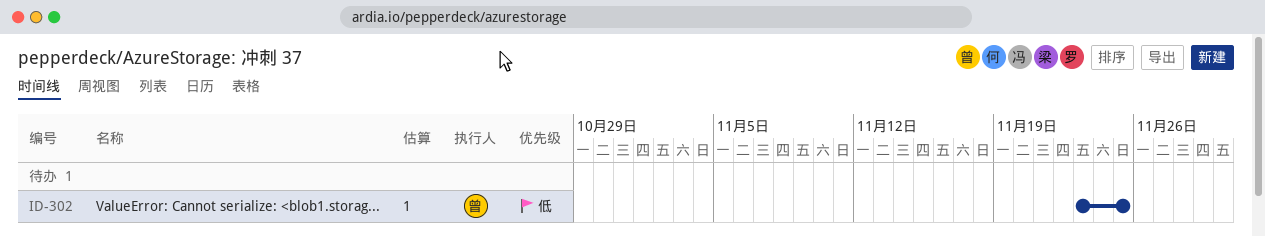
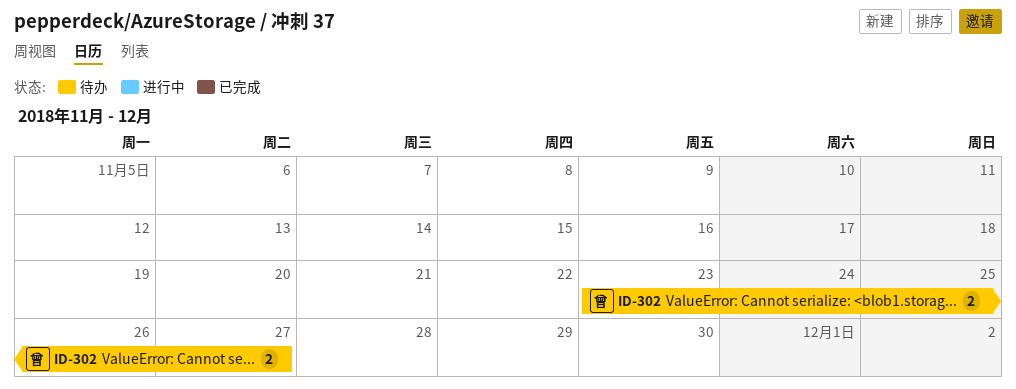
ID-302, estimate: 1 -> 2
ID-302, due: Nov 25 -> Nov 27

